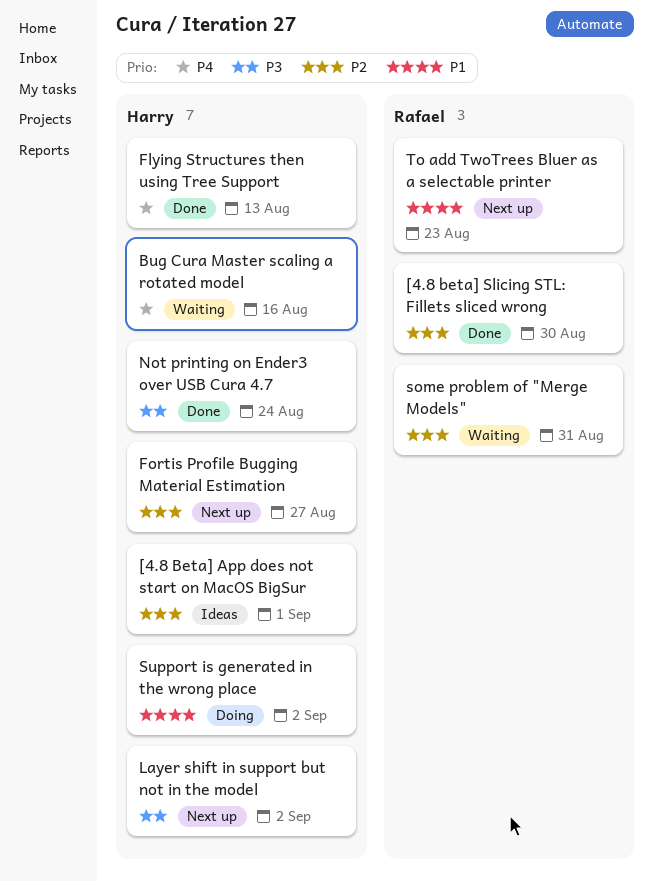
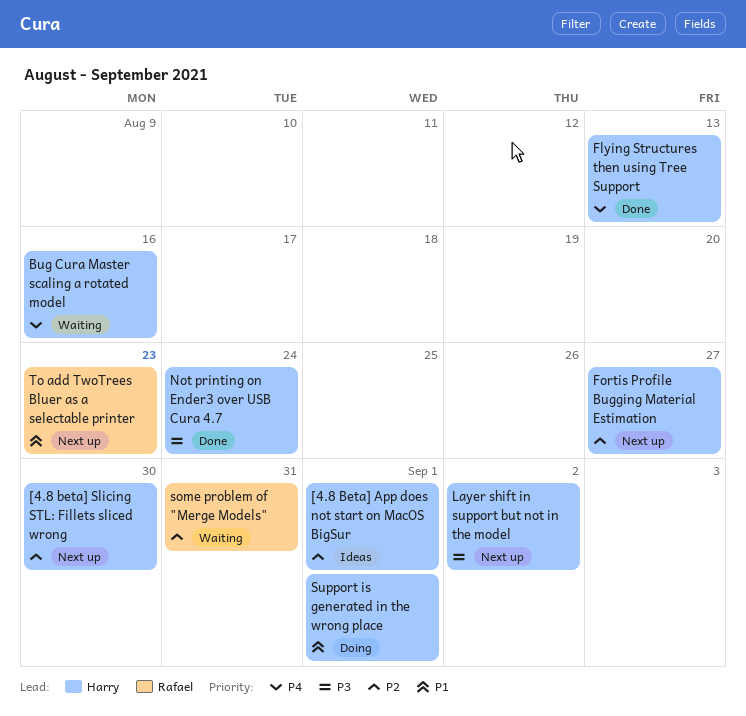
[4.8 beta] Slicing STL: Fillets sliced wrong, status: Done -> Next up
[4.8 beta] Slicing STL: Fillets sliced wrong, owner: Rafael -> Harry
Support is generated in the wrong place, due: Sep 2 -> Sep 1

